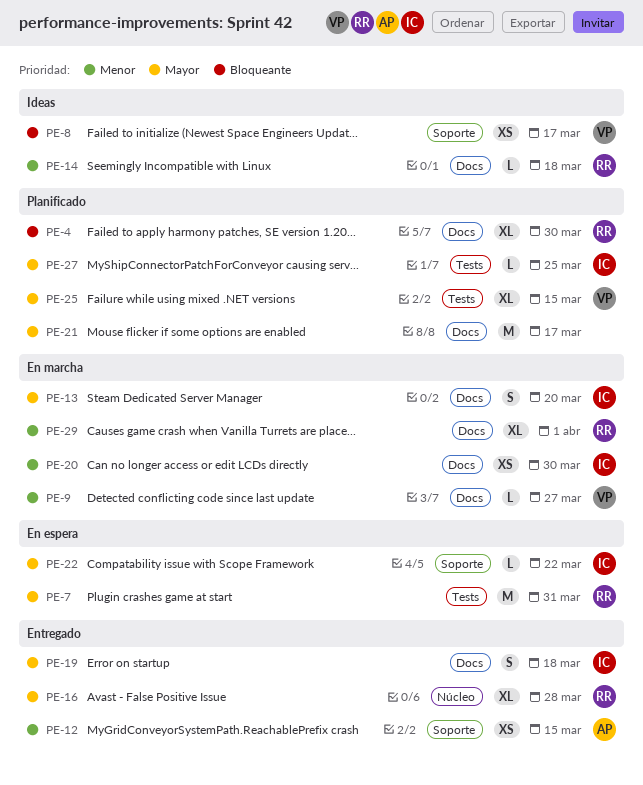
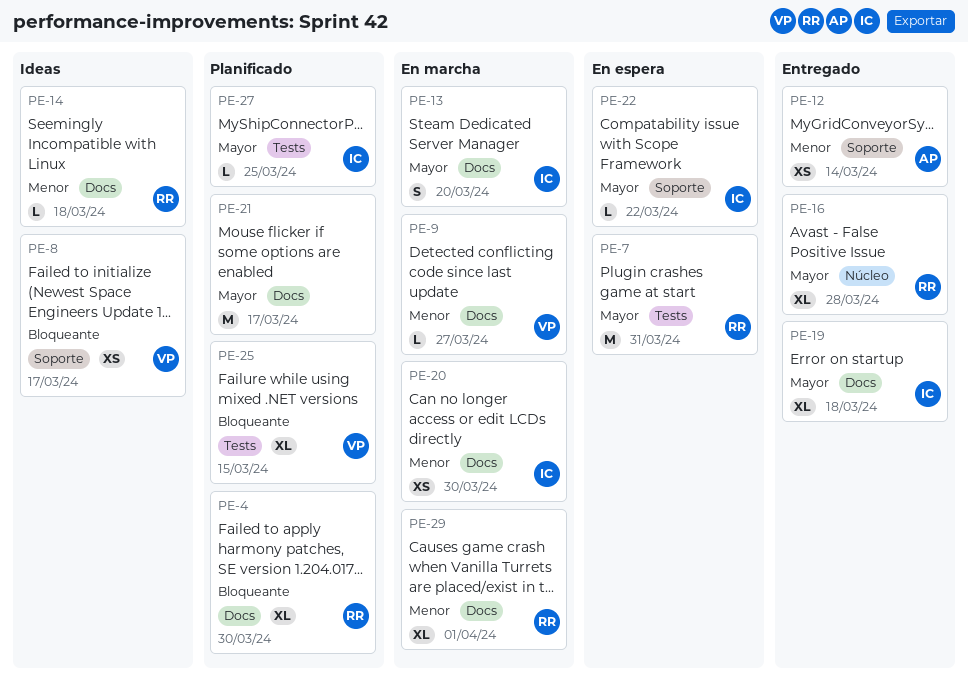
PE-12, due: Mar 15 -> Mar 14
PE-19, estimate: S -> XL
PE-25, priority: Mayor -> Bloqueante

